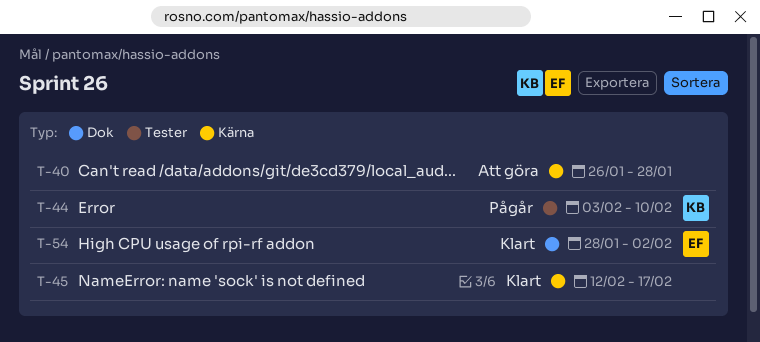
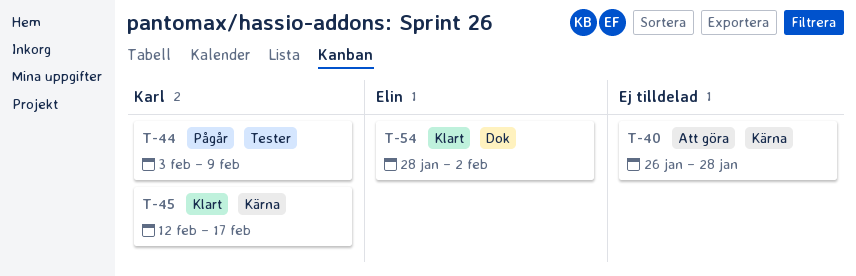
T-44, due: Feb 10 -> Feb 9
T-45, owner: none -> Karl

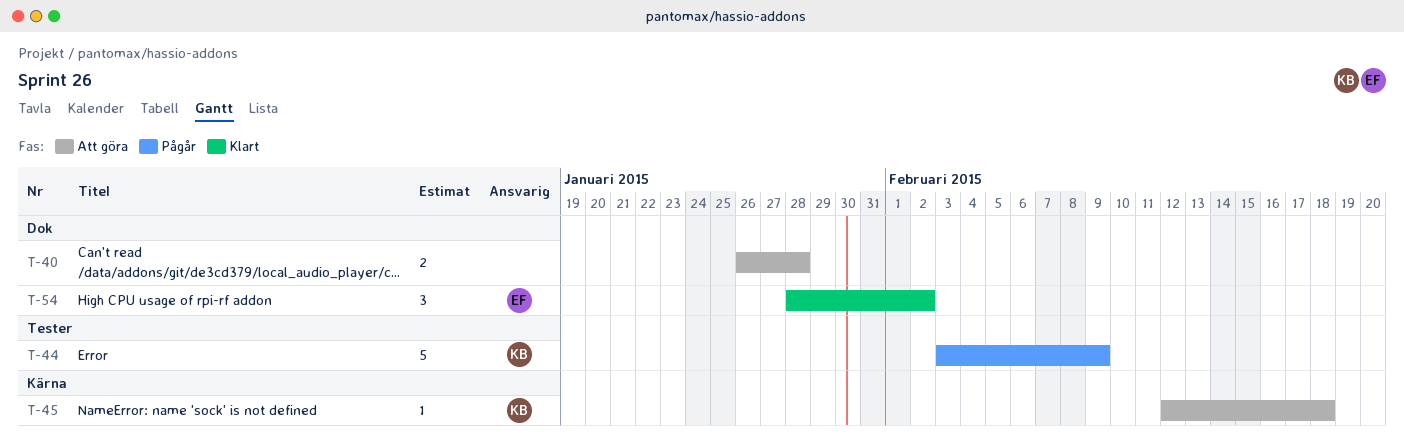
T-40, label: Kärna -> Dok
T-45, status: Klart -> Att göra
T-45, due: Feb 17 -> Feb 18

